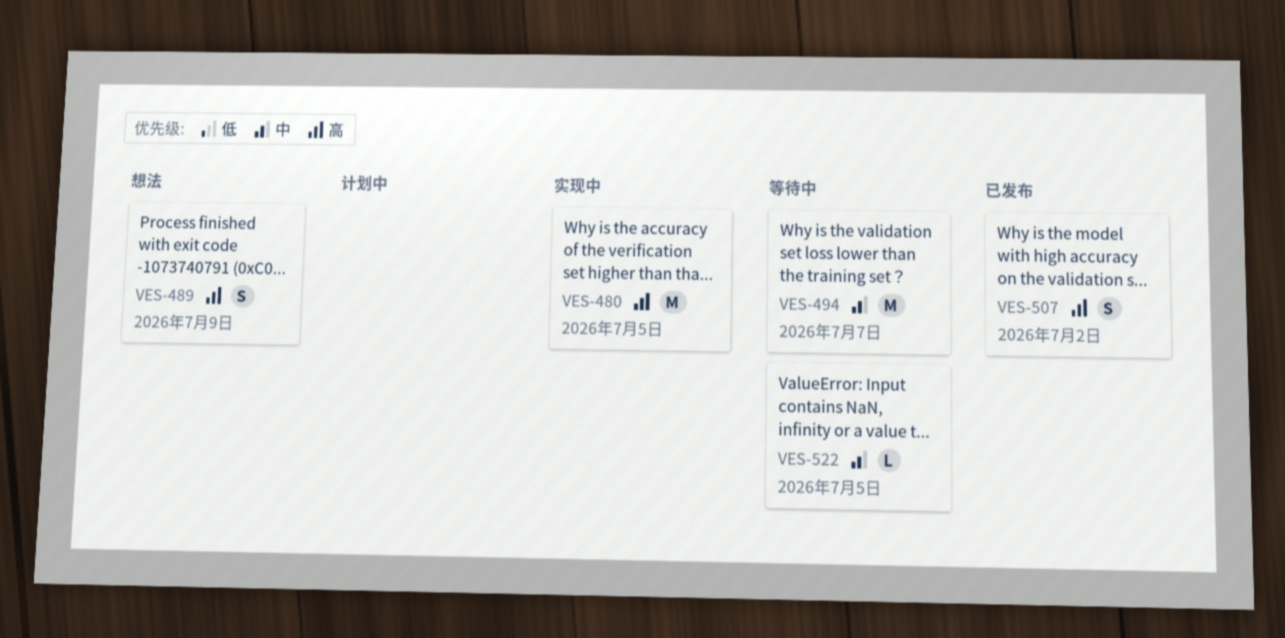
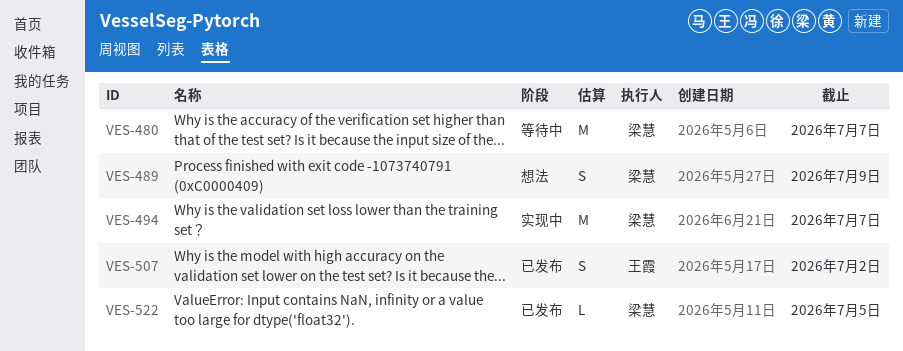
VES-480, status: 实现中 -> 等待中
VES-480, due: Jul 5 -> Jul 7
VES-494, status: 等待中 -> 实现中
VES-522, status: 等待中 -> 已发布

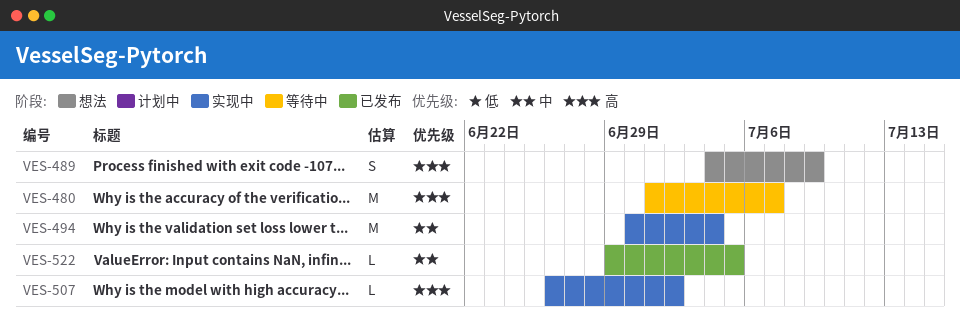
VES-494, due: Jul 7 -> Jul 4
VES-507, status: 已发布 -> 实现中
VES-507, estimate: S -> L

